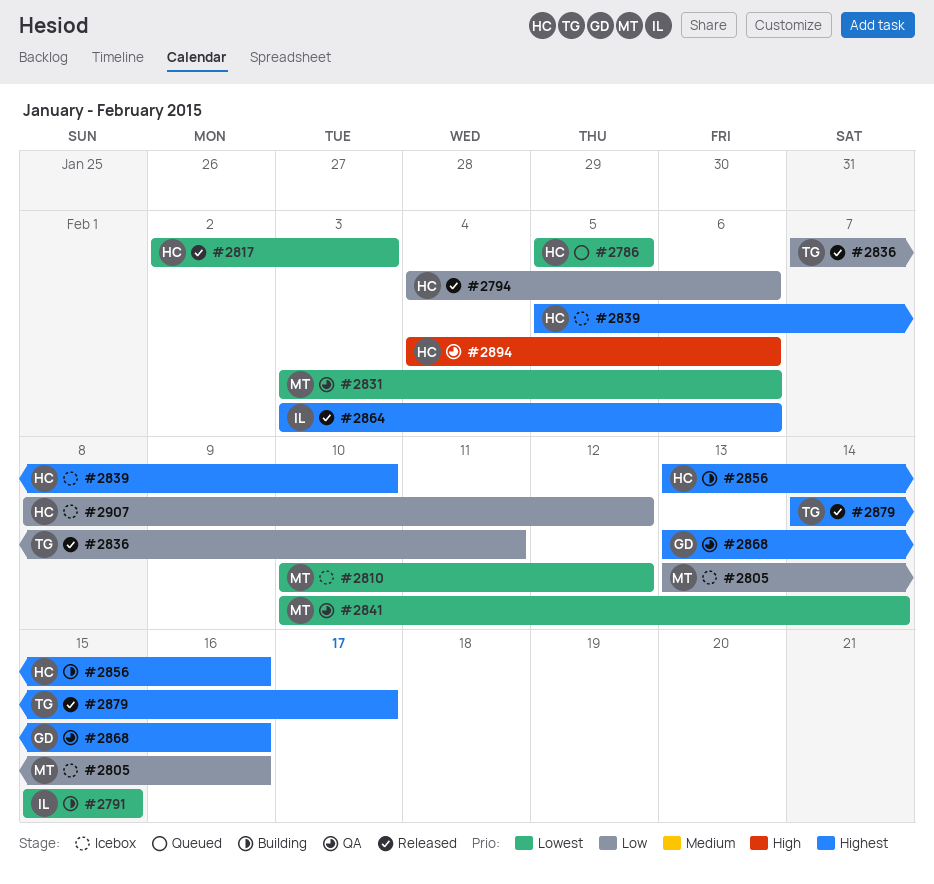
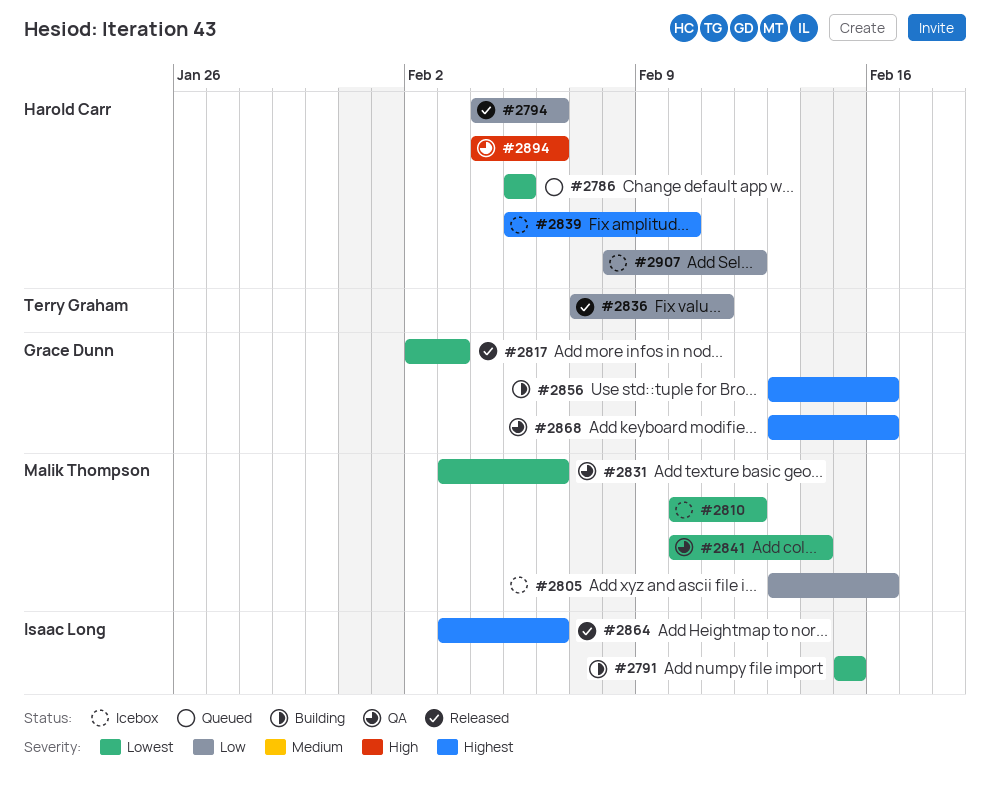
#2817, owner: Harold Carr -> Grace Dunn
#2856, owner: Harold Carr -> Grace Dunn
#2879: present -> none

